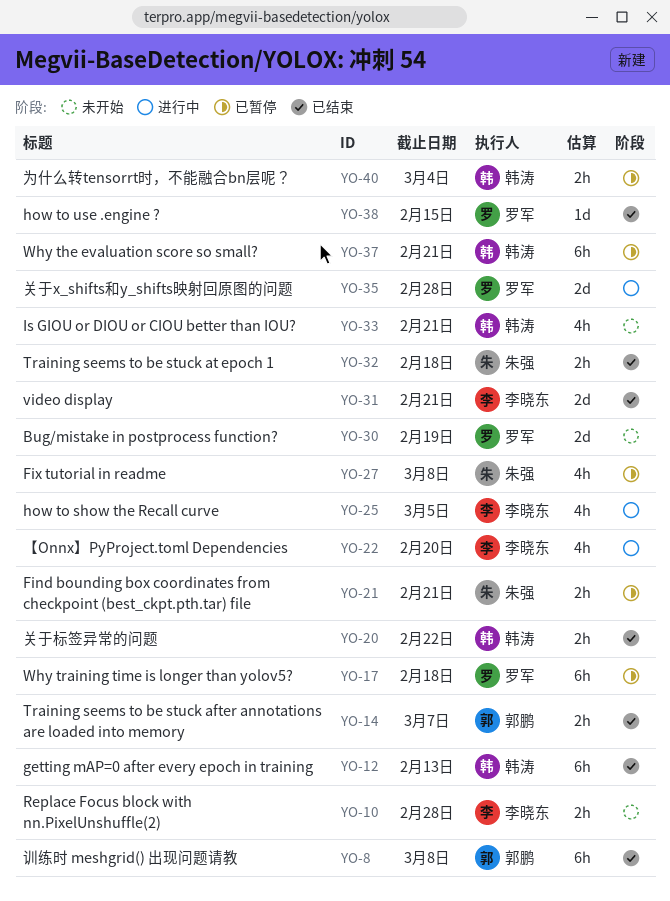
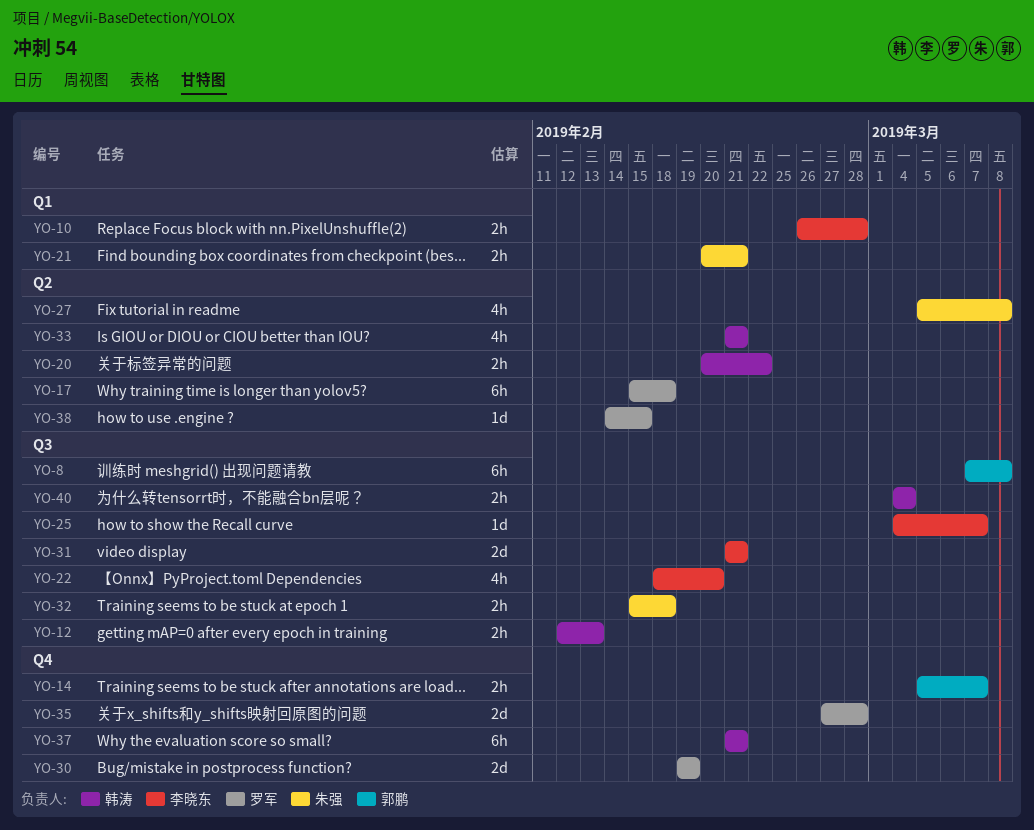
YO-12, estimate: 6h -> 2h
YO-25, estimate: 4h -> 1d
YO-25, due: Mar 5 -> Mar 7

